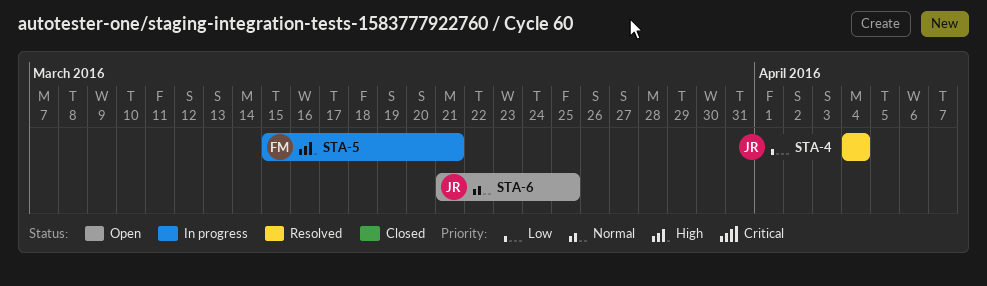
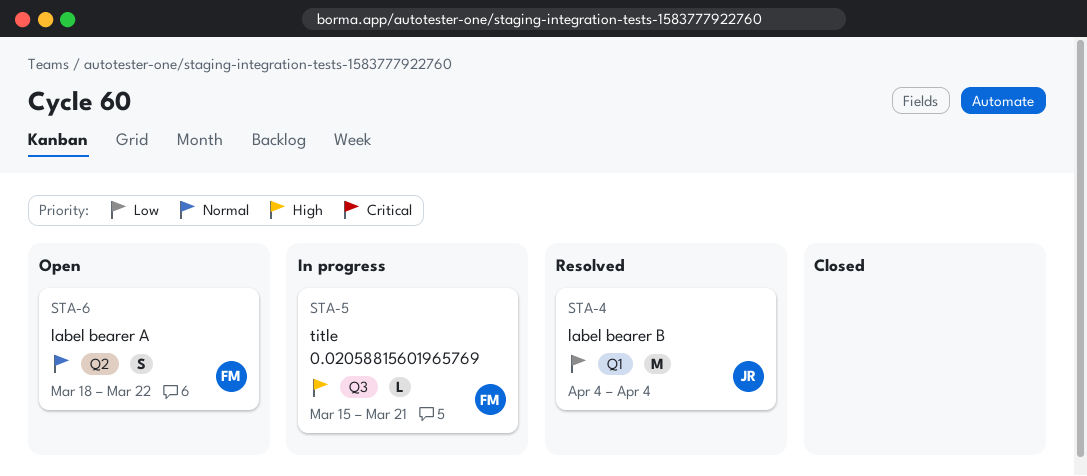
STA-6, owner: JR -> FM
STA-6, start: Mar 21 -> Mar 18
STA-6, due: Mar 25 -> Mar 22

